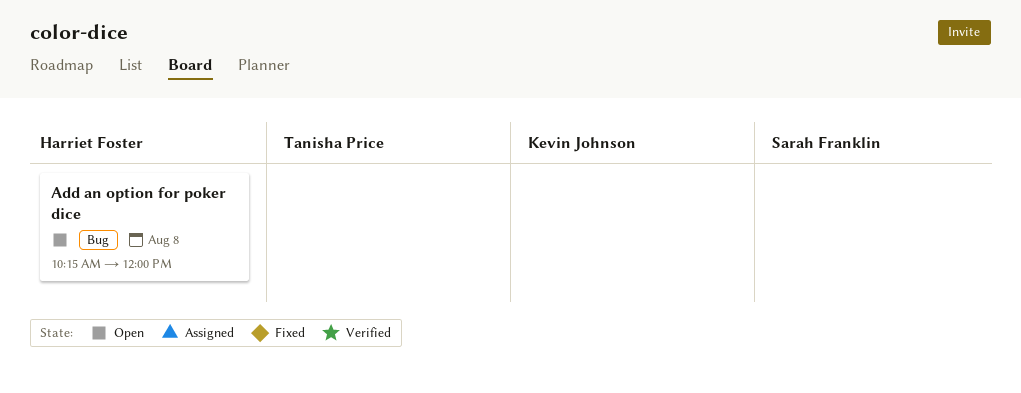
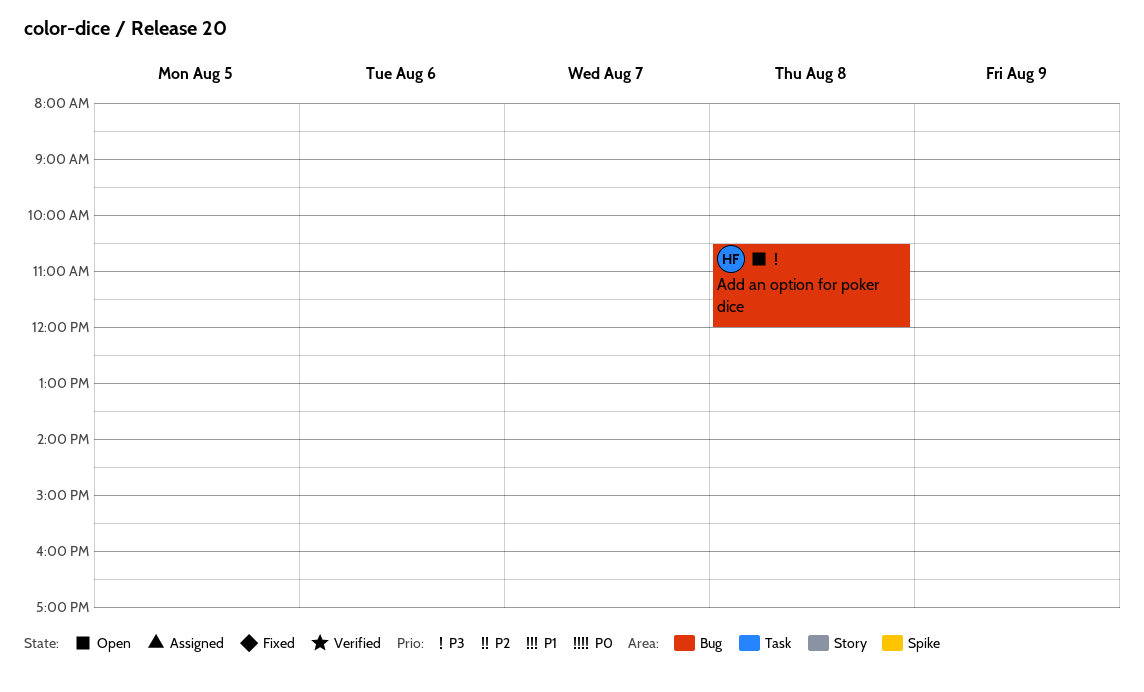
Add an option for poker dice, begins: 10:15 -> 10:30

